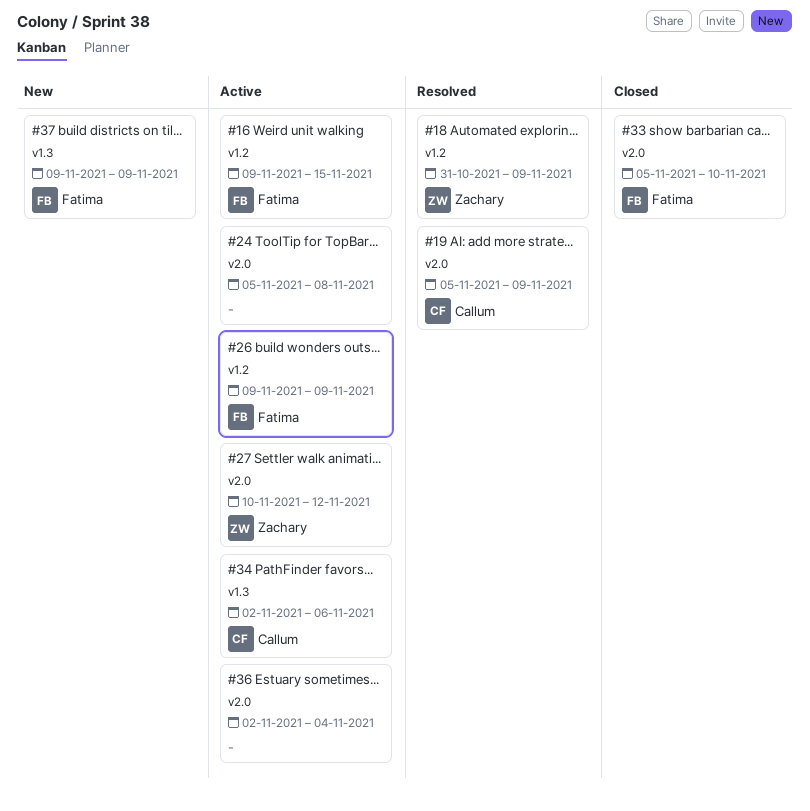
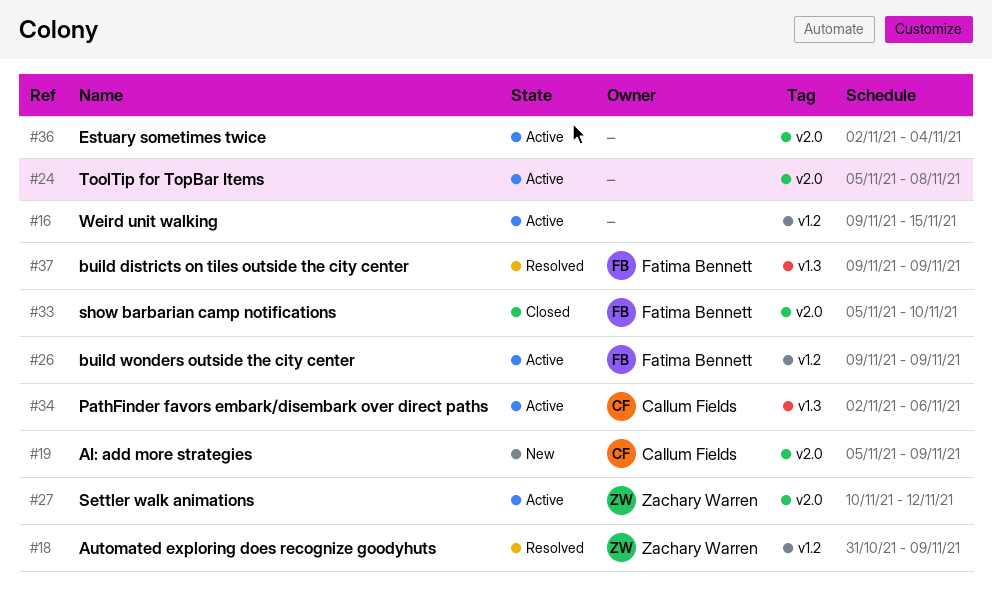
#16, owner: Fatima Bennett -> none
#19, status: Resolved -> New
#37, status: New -> Resolved

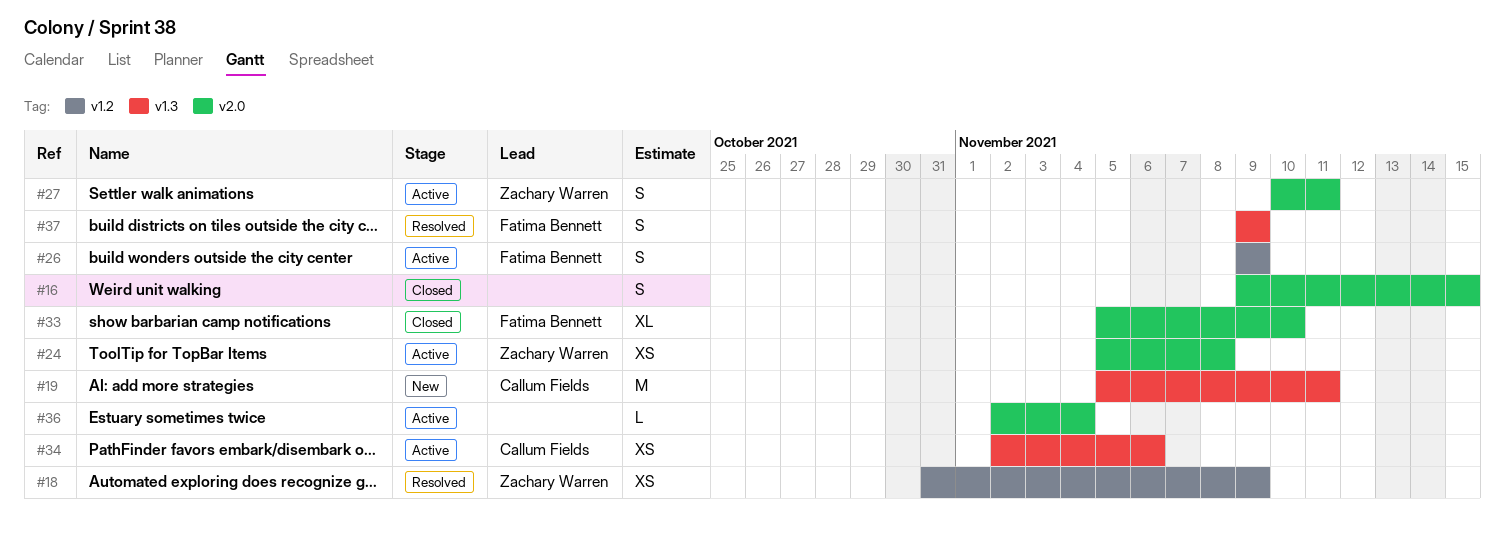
#16, status: Active -> Closed
#16, label: v1.2 -> v2.0
#19, label: v2.0 -> v1.3
#19, due: Nov 9 -> Nov 11
#24, owner: none -> Zachary Warren
#27, due: Nov 12 -> Nov 11

